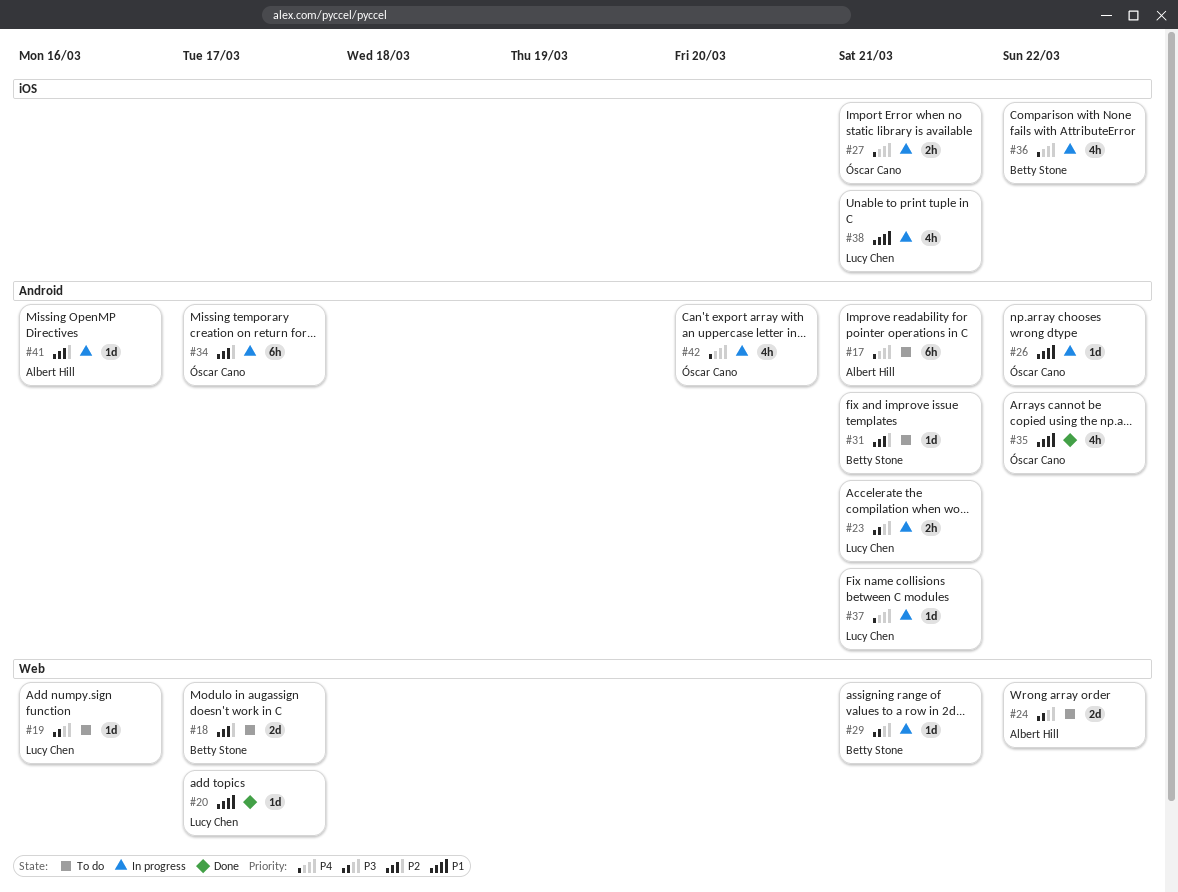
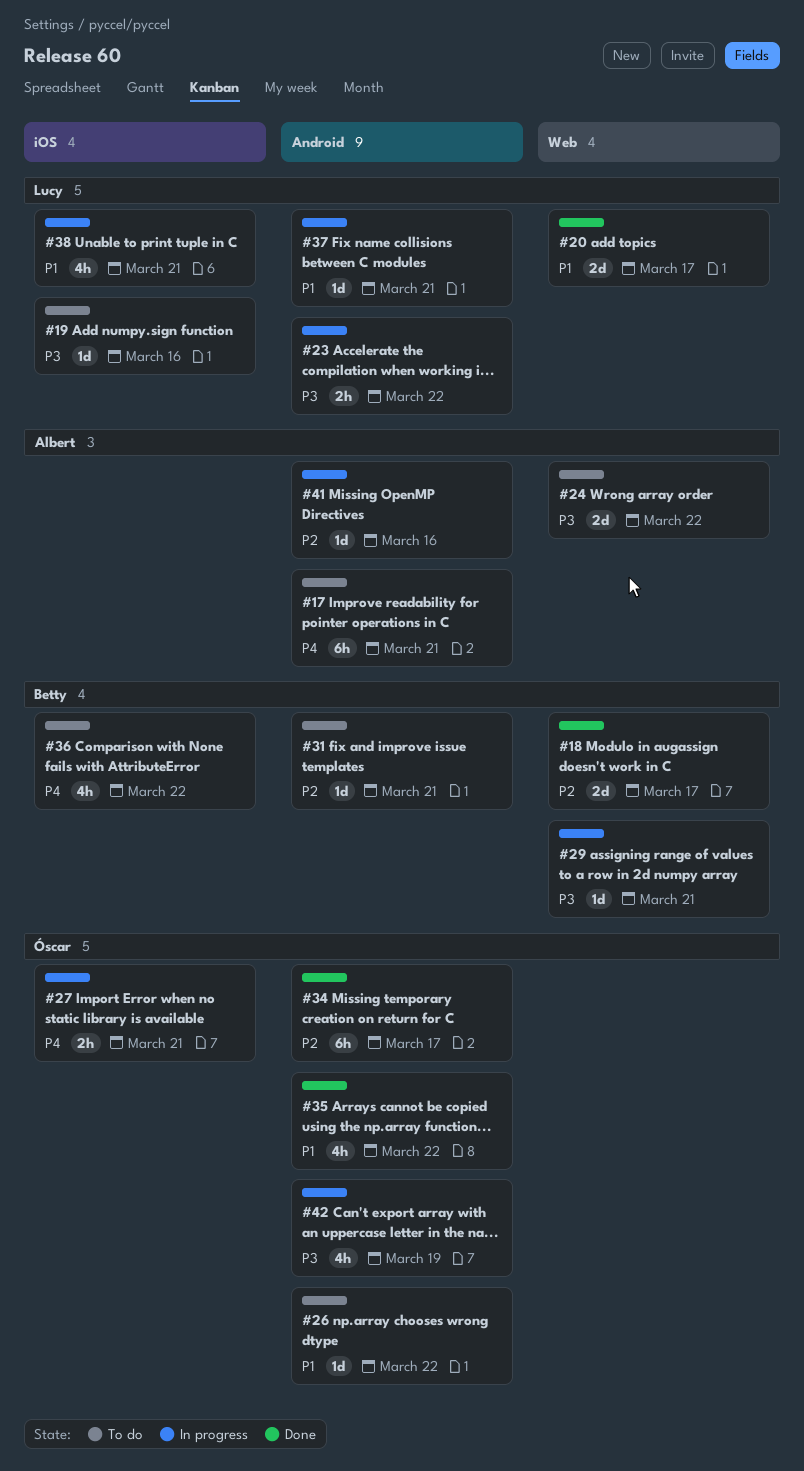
#18, status: To do -> Done
#19, label: Web -> iOS
#20, estimate: 1d -> 2d
#23, due: Mar 21 -> Mar 22
#26, status: In progress -> To do
#34, status: In progress -> Done
#36, status: In progress -> To do
#37, priority: P4 -> P1
#42, priority: P4 -> P3
#42, due: Mar 20 -> Mar 19

